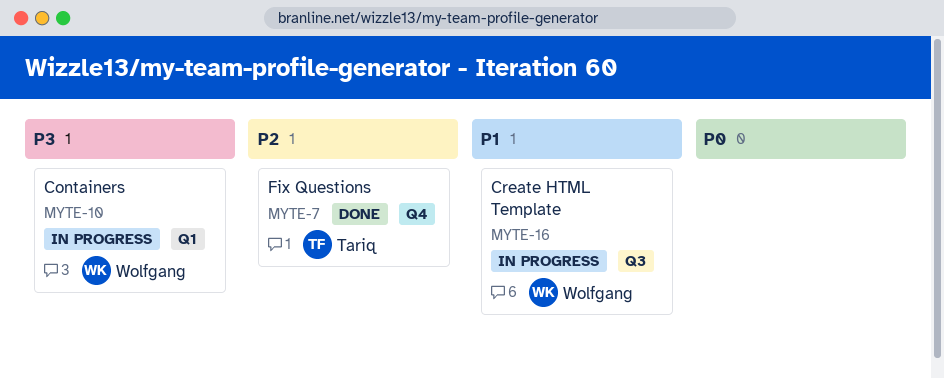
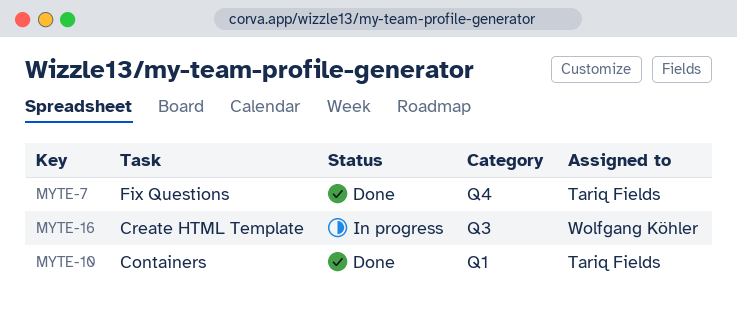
MYTE-10, status: In progress -> Done
MYTE-10, owner: Wolfgang Köhler -> Tariq Fields

